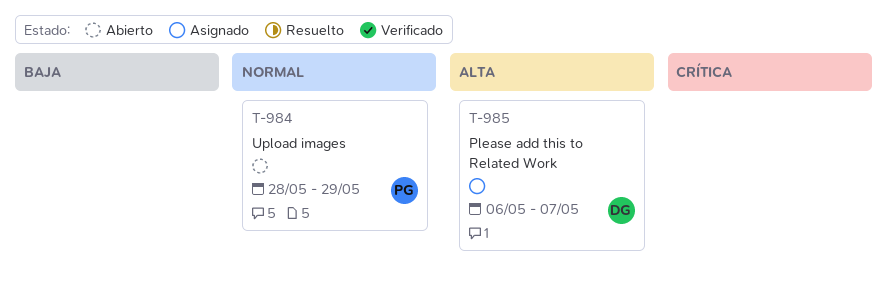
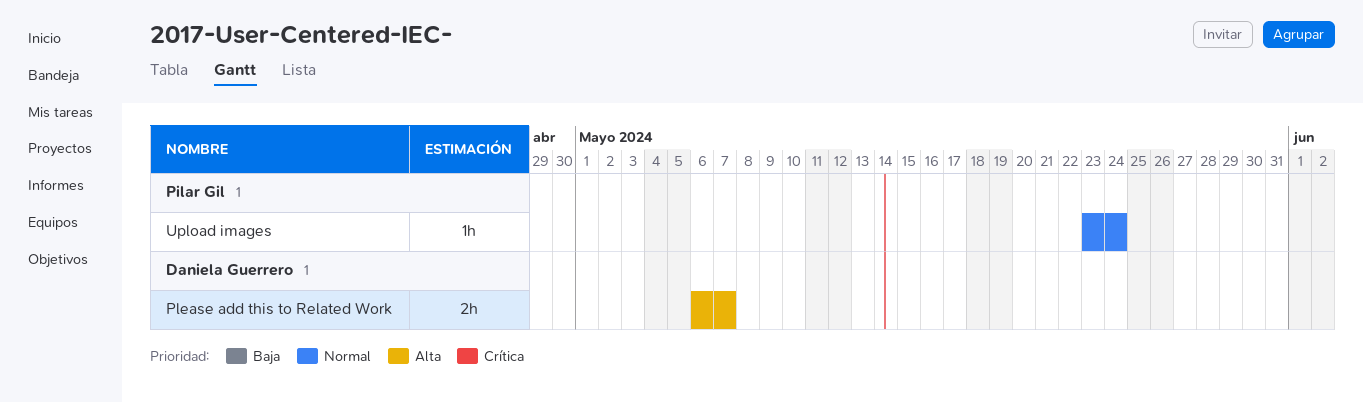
Upload images, start: May 28 -> May 23
Upload images, due: May 29 -> May 24

